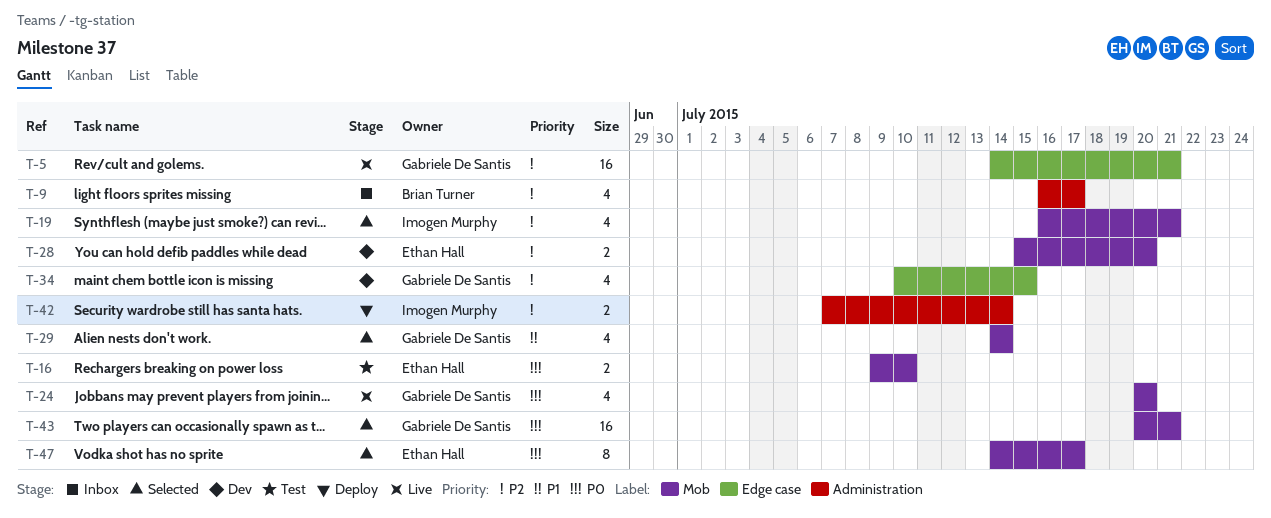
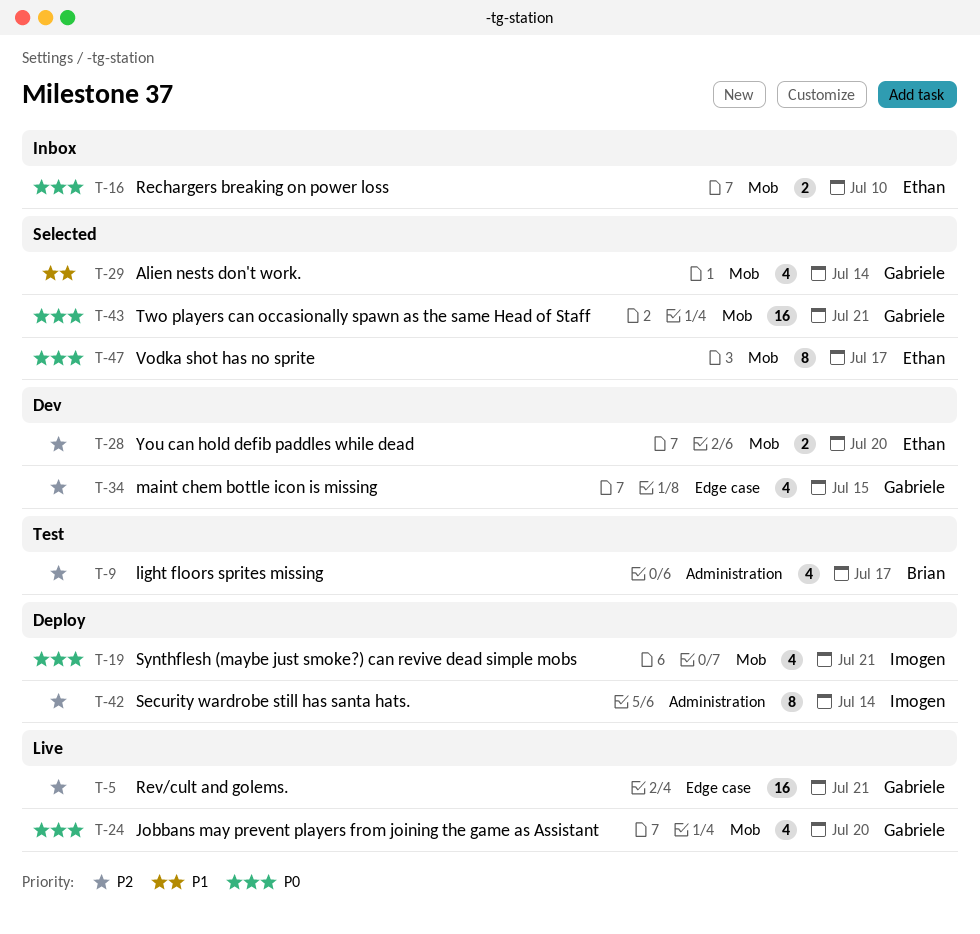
T-9, status: Inbox -> Test
T-16, status: Test -> Inbox
T-19, status: Selected -> Deploy
T-19, priority: P2 -> P0
T-42, estimate: 2 -> 8

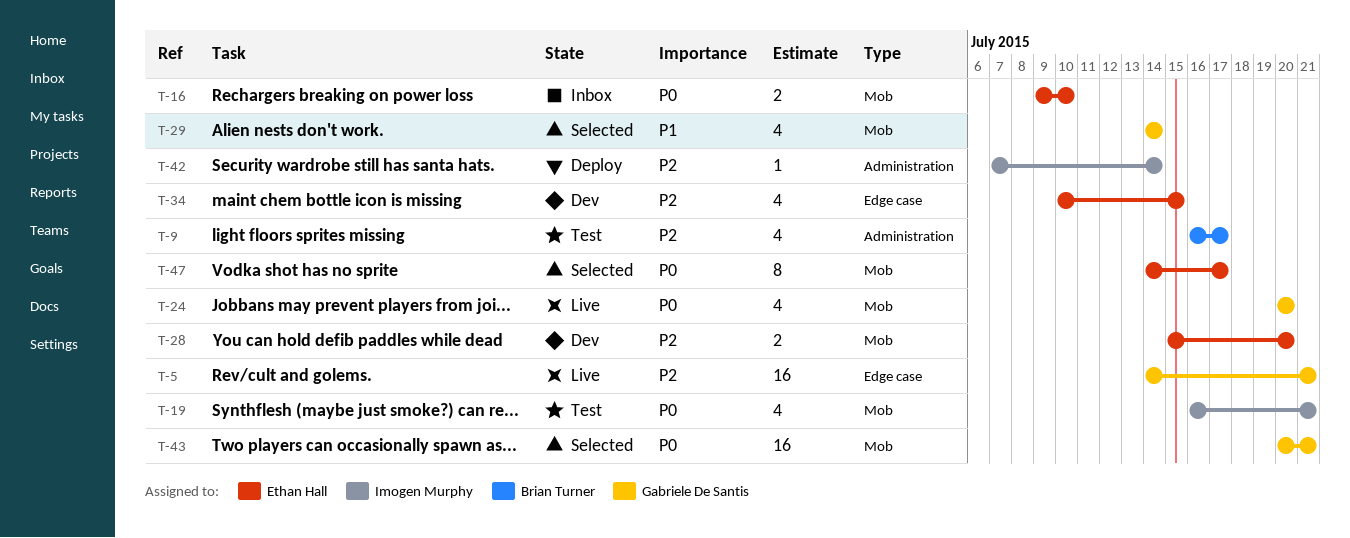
T-19, status: Deploy -> Test
T-34, owner: Gabriele De Santis -> Ethan Hall
T-42, estimate: 8 -> 1

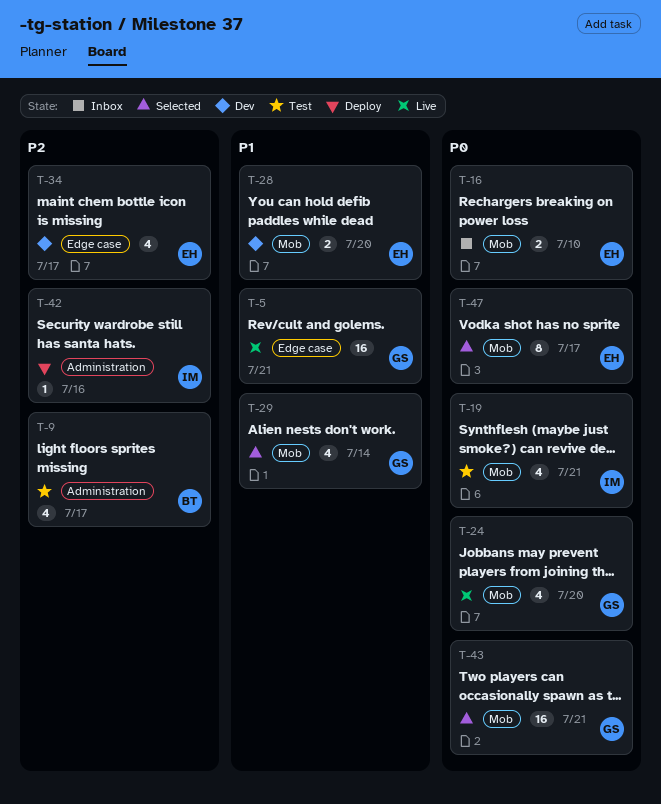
T-5, priority: P2 -> P1
T-28, priority: P2 -> P1
T-34, due: Jul 15 -> Jul 17
T-42, due: Jul 14 -> Jul 16

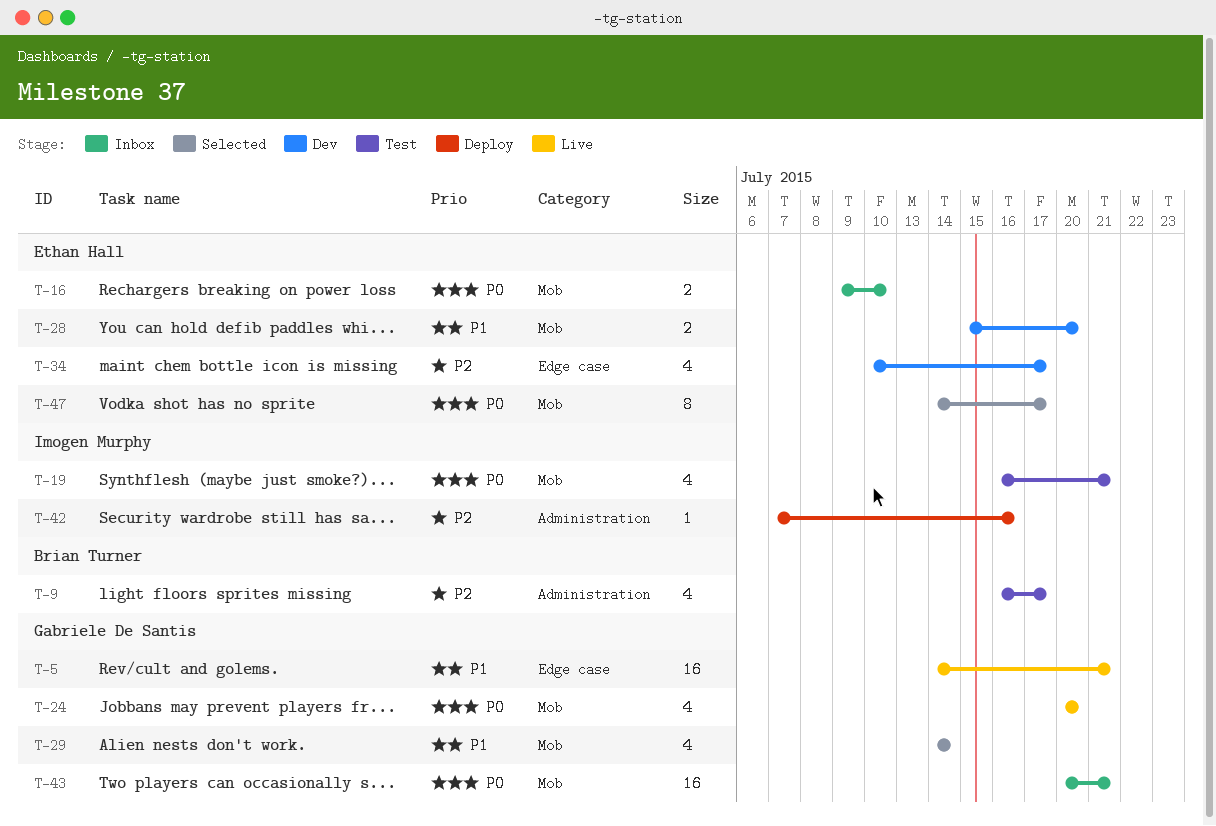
T-43, status: Selected -> Inbox

